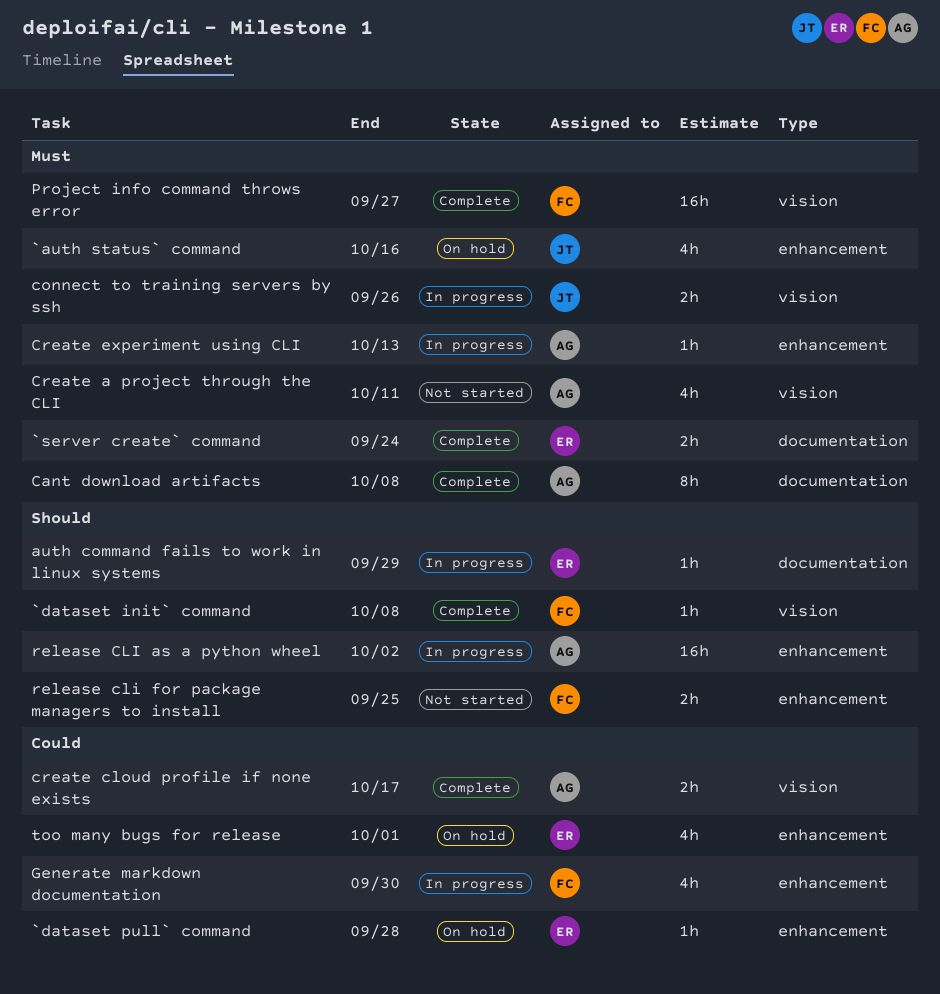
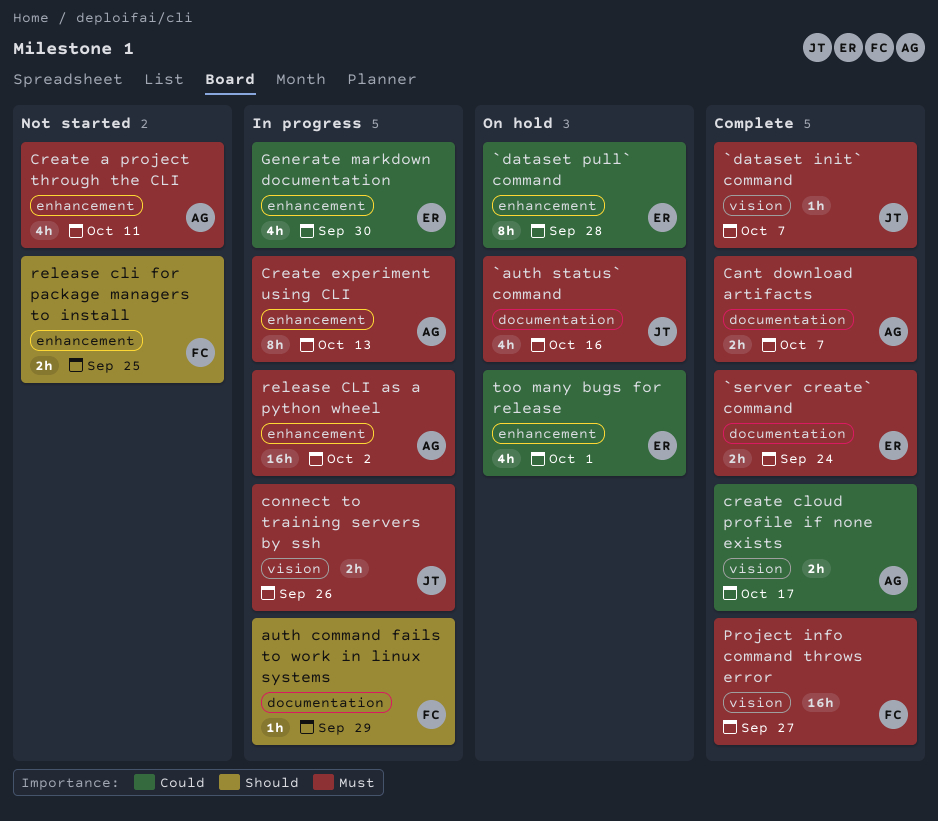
`auth status` command, label: enhancement -> documentation
`dataset init` command, owner: FC -> JT
`dataset init` command, priority: Should -> Must
`dataset init` command, due: Oct 8 -> Oct 7
`dataset pull` command, estimate: 1h -> 8h
auth command fails to work in linux systems, owner: ER -> FC
Cant download artifacts, estimate: 8h -> 2h
Cant download artifacts, due: Oct 8 -> Oct 7
Create a project through the CLI, label: vision -> enhancement
Create experiment using CLI, estimate: 1h -> 8h
Generate markdown documentation, owner: FC -> ER
release CLI as a python wheel, priority: Should -> Must

